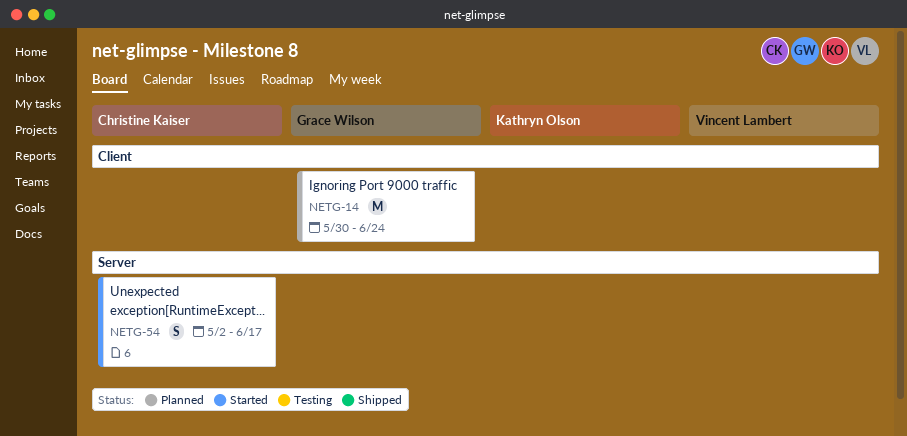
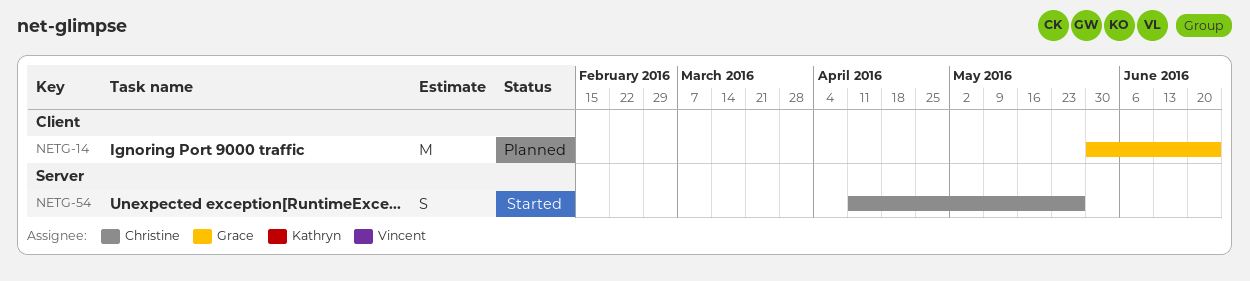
NETG-54, start: May 2 -> Apr 11
NETG-54, due: Jun 17 -> May 27

